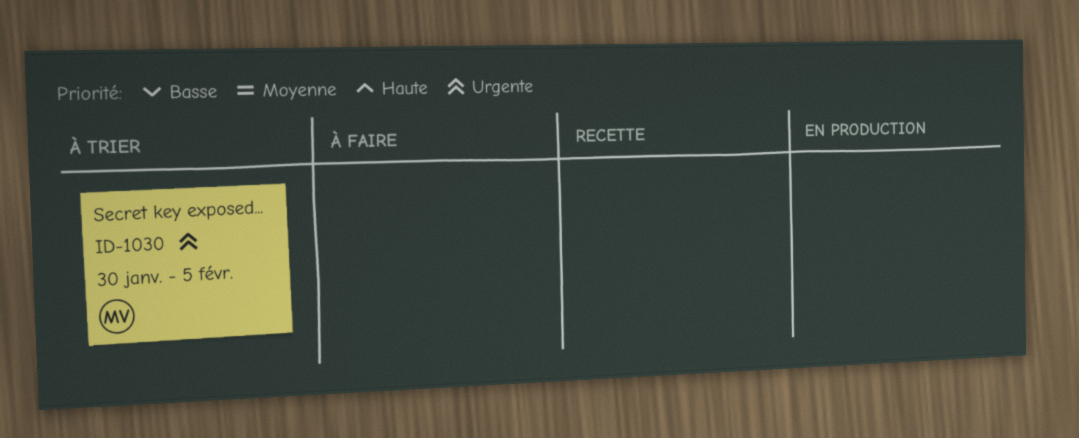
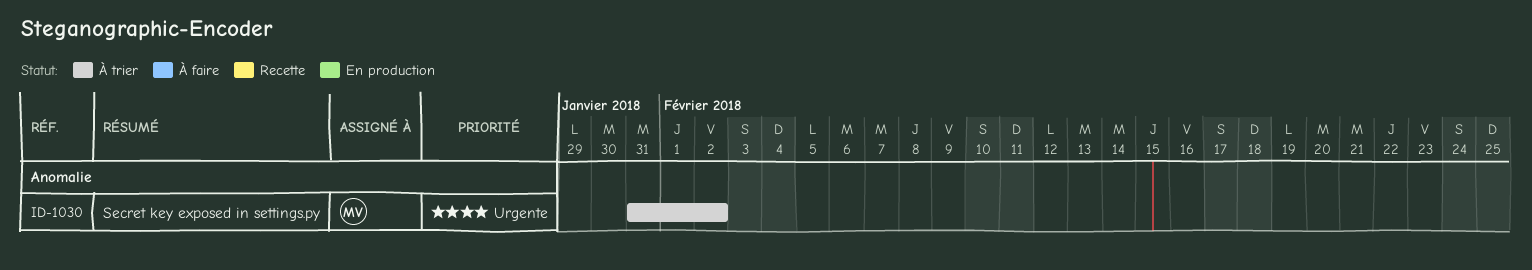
ID-1030, start: Jan 30 -> Jan 31
ID-1030, due: Feb 5 -> Feb 2

